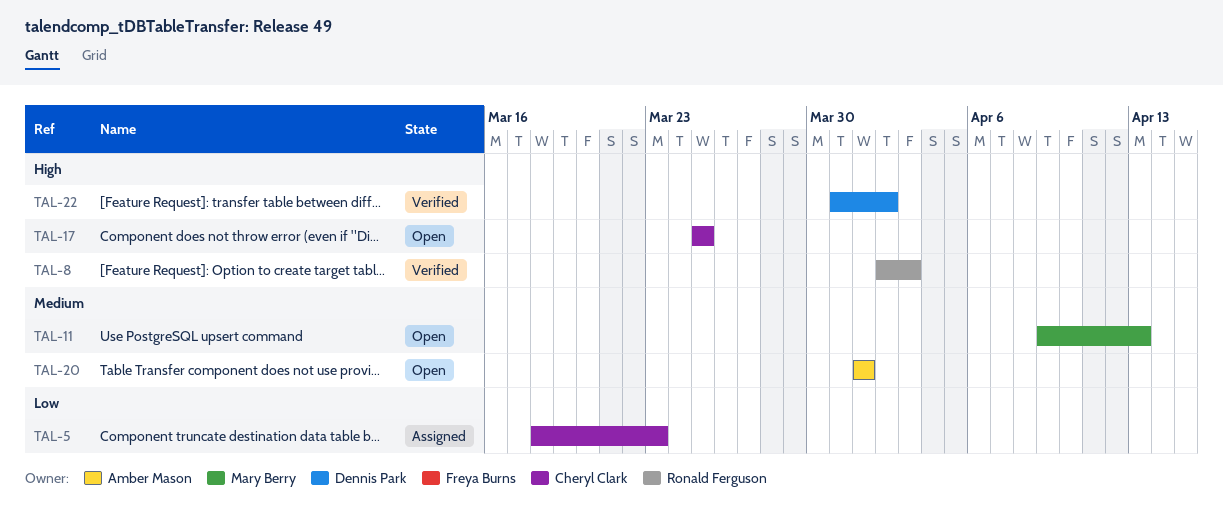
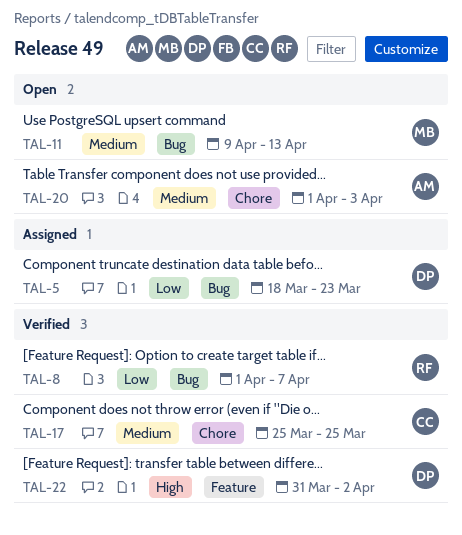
TAL-5, owner: Cheryl Clark -> Dennis Park
TAL-8, priority: High -> Low
TAL-8, start: Apr 2 -> Apr 1
TAL-8, due: Apr 3 -> Apr 7
TAL-17, status: Open -> Verified
TAL-17, priority: High -> Medium
TAL-20, due: Apr 1 -> Apr 3

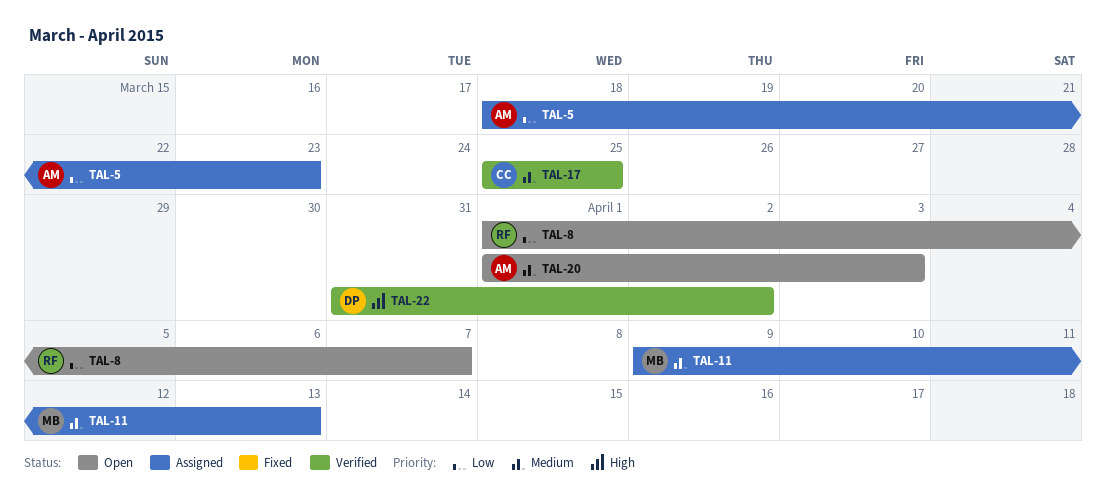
TAL-5, owner: DP -> AM
TAL-8, status: Verified -> Open
TAL-11, status: Open -> Assigned

